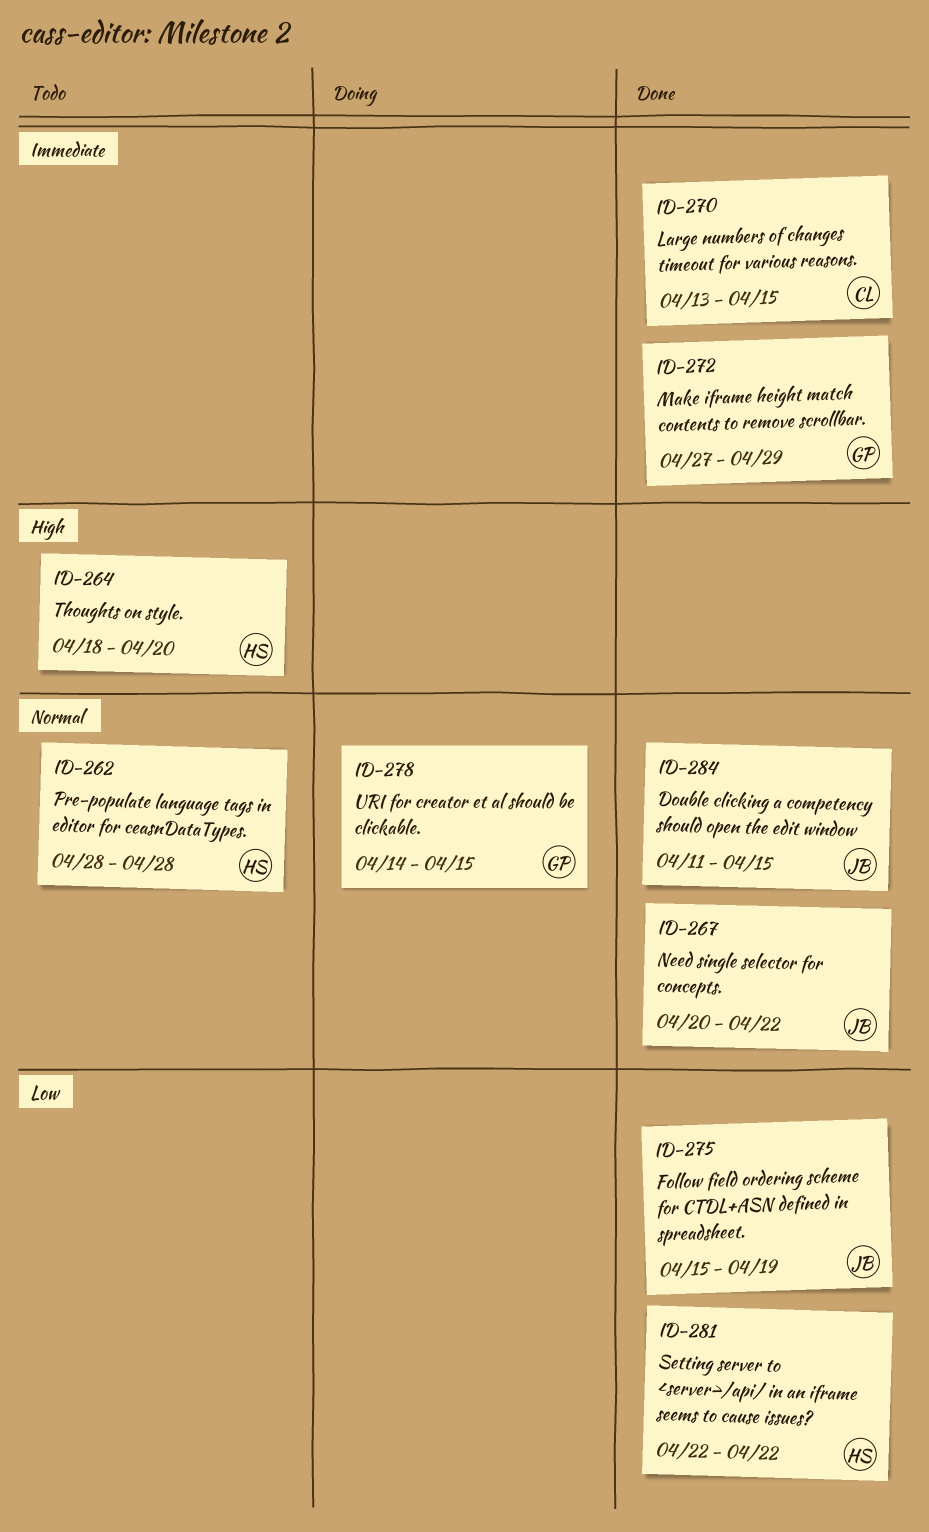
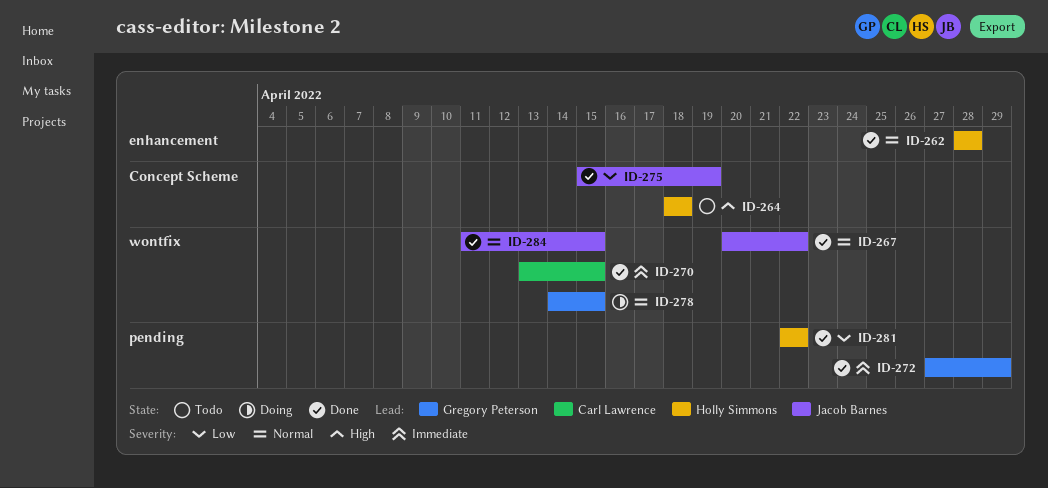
ID-262, status: Todo -> Done
ID-264, due: Apr 20 -> Apr 18

